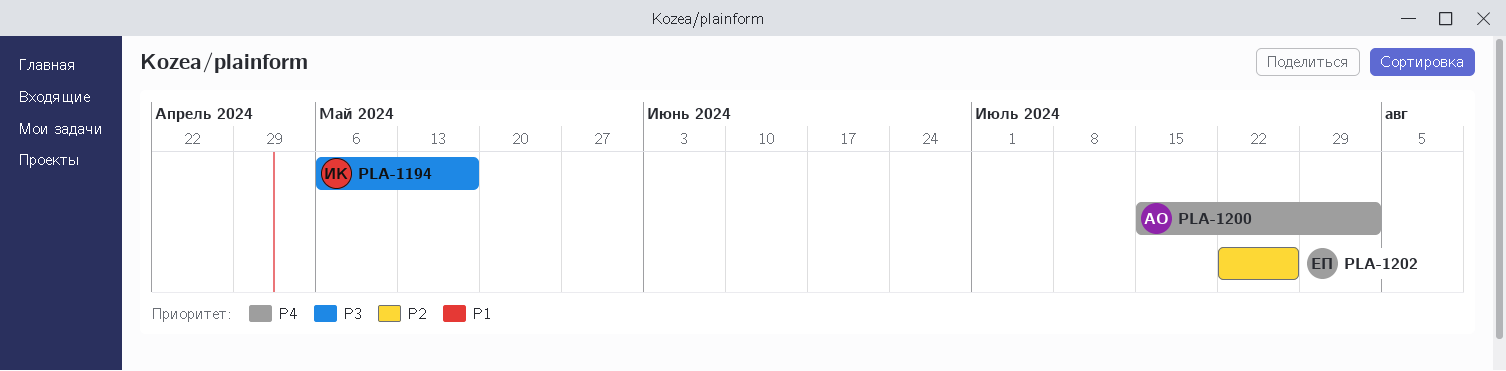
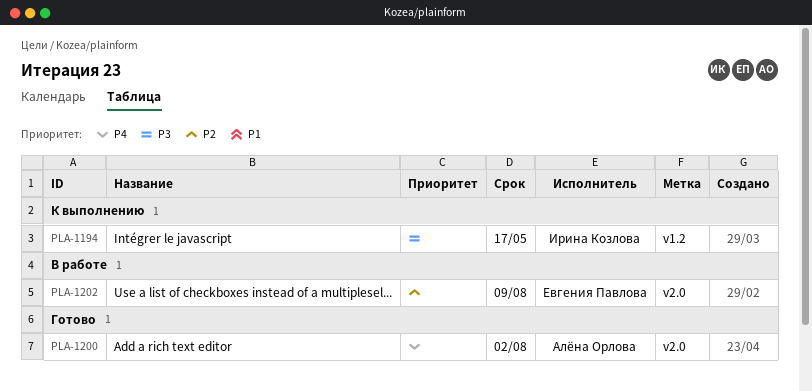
PLA-1202, due: Jul 26 -> Aug 9

